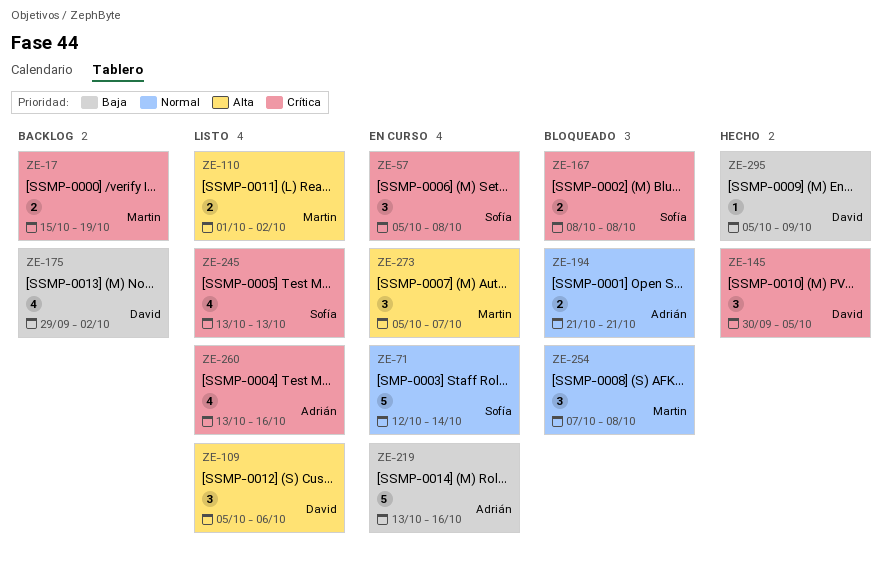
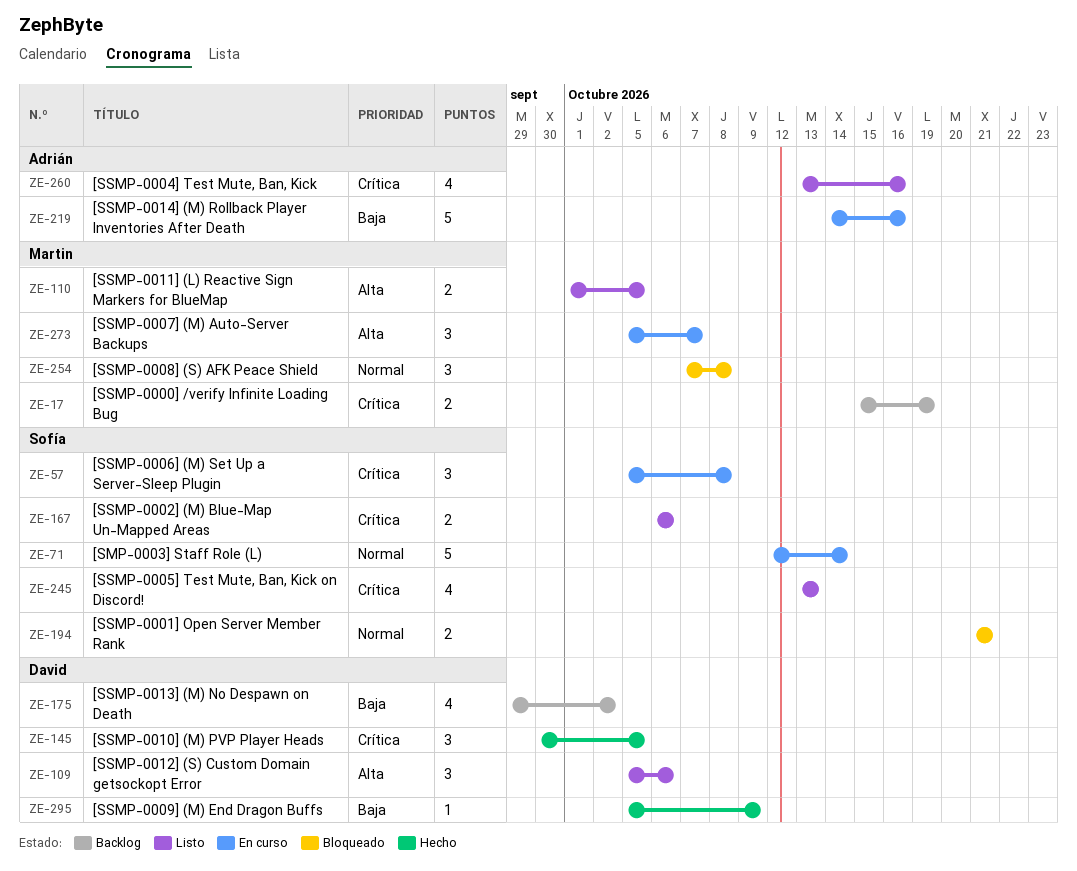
ZE-110, due: Oct 2 -> Oct 5
ZE-167, status: Bloqueado -> Listo
ZE-167, start: Oct 8 -> Oct 6
ZE-167, due: Oct 8 -> Oct 6
ZE-194, owner: Adrián -> Sofía
ZE-219, start: Oct 13 -> Oct 14

